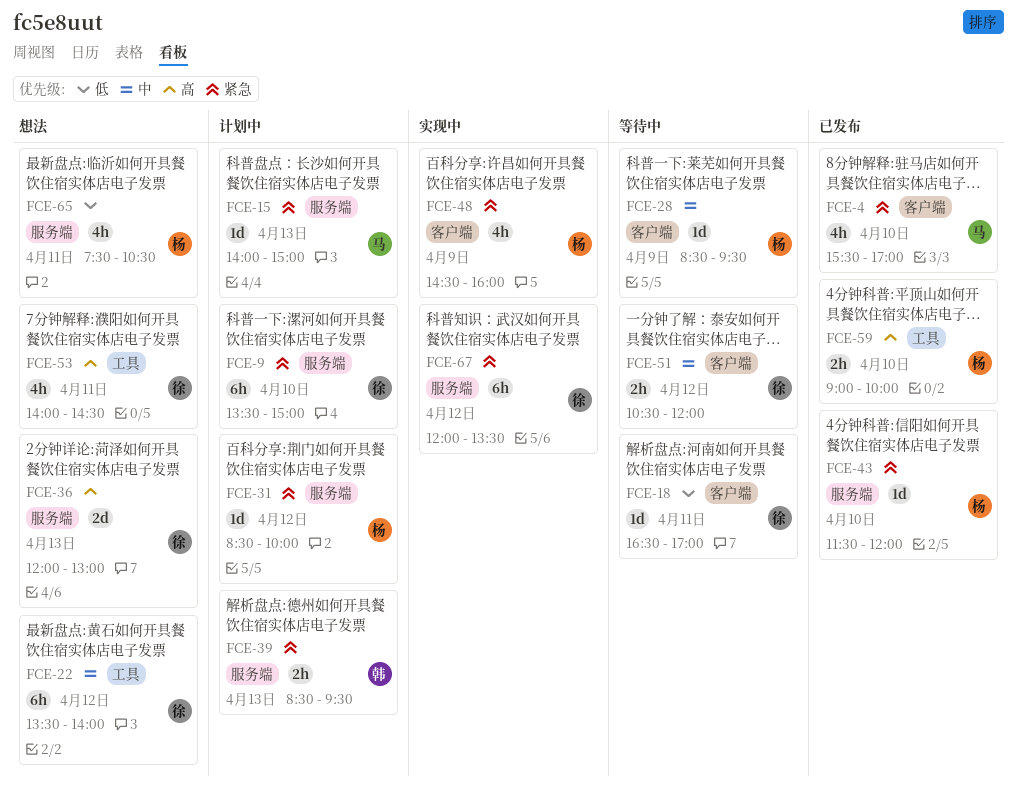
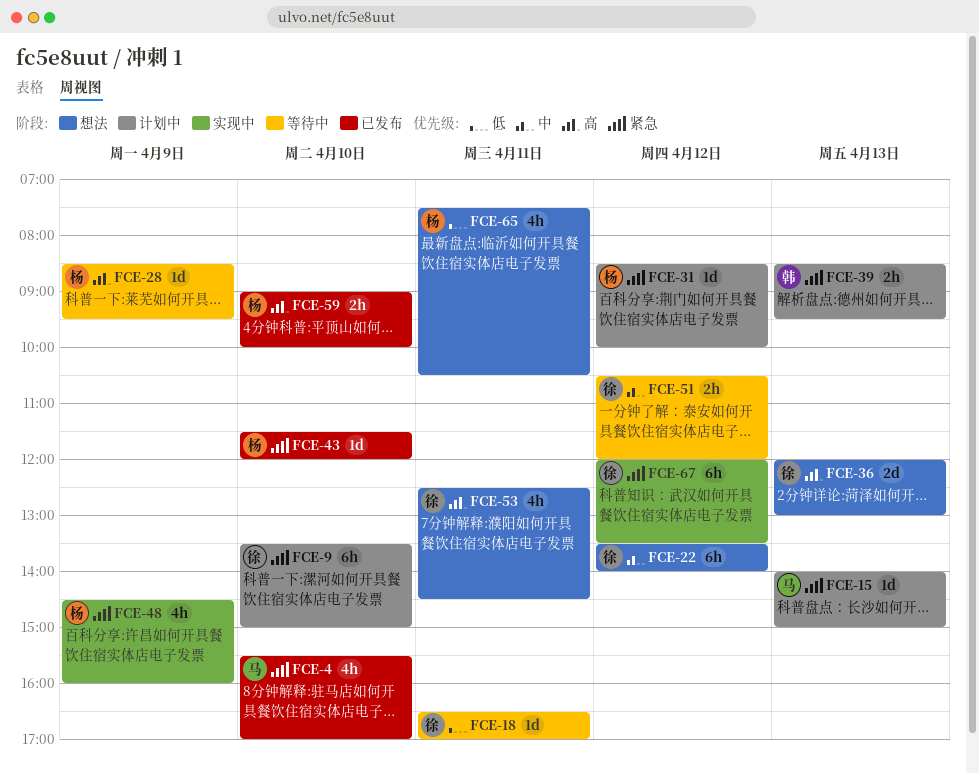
FCE-28, priority: 中 -> 高
FCE-53, begins: 14:00 -> 12:30

